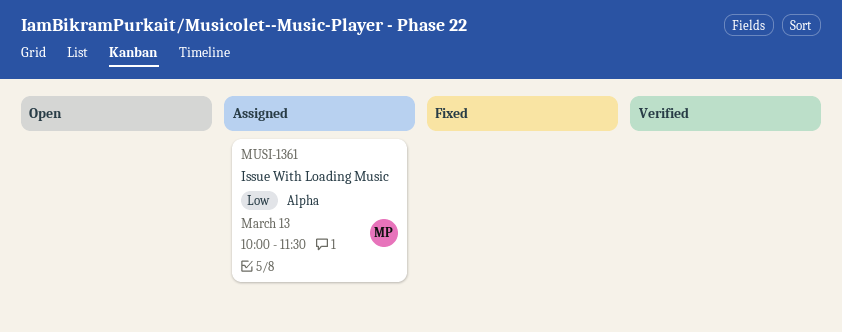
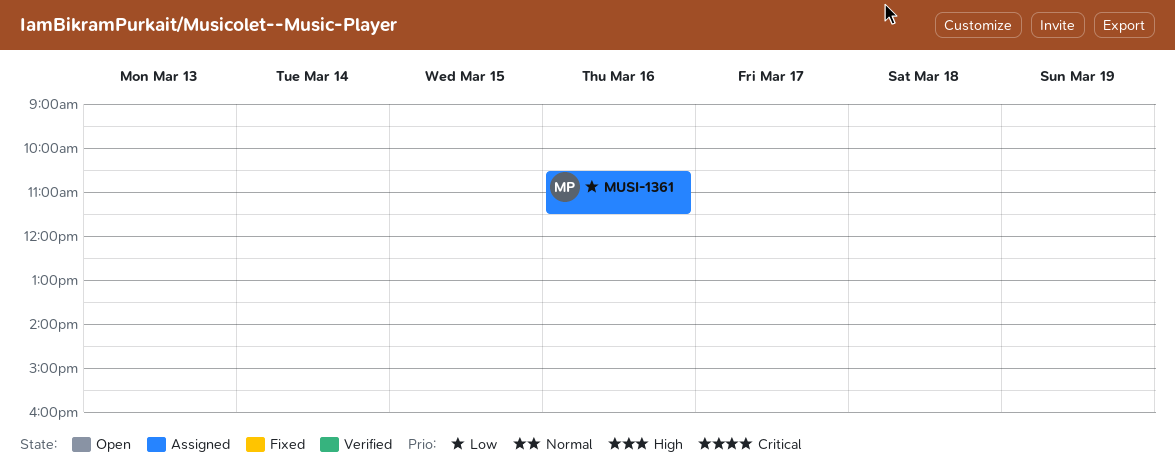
MUSI-1361, day: Mar 13 -> Mar 16
MUSI-1361, begins: 10:00 -> 10:30

